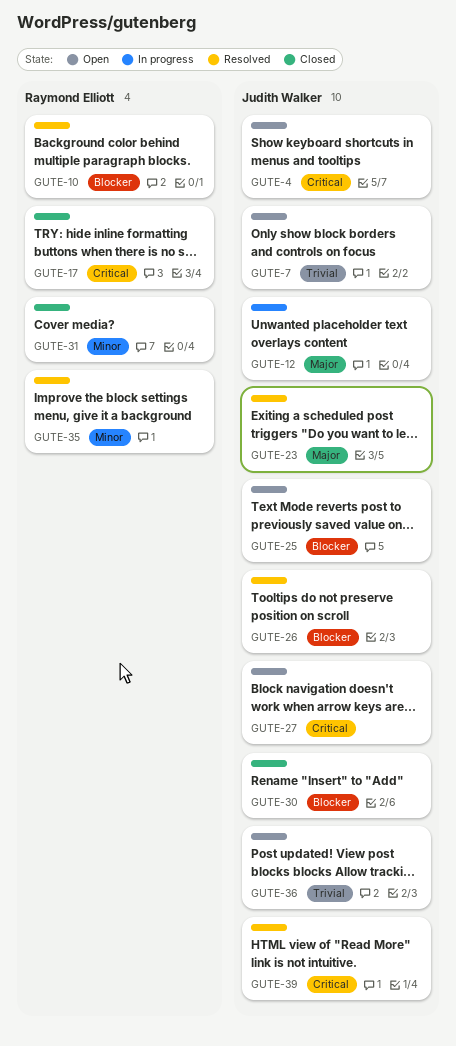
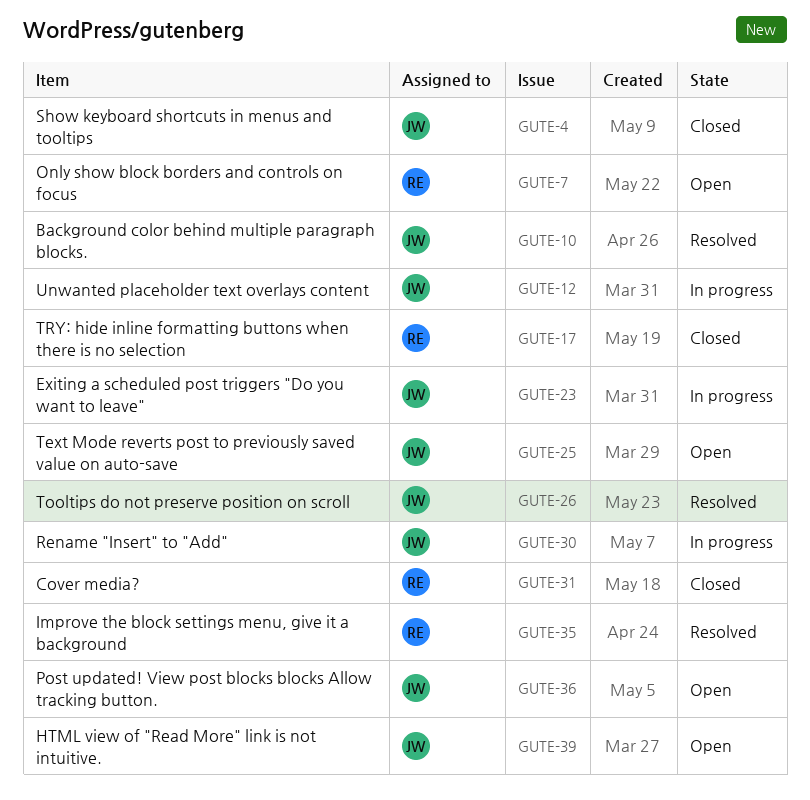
GUTE-4, status: Open -> Closed
GUTE-7, owner: Judith Walker -> Raymond Elliott
GUTE-10, owner: Raymond Elliott -> Judith Walker
GUTE-23, status: Resolved -> In progress
GUTE-27: present -> none
GUTE-30, status: Closed -> In progress
GUTE-39, status: Resolved -> Open

